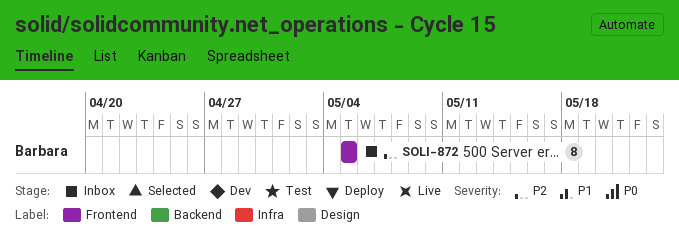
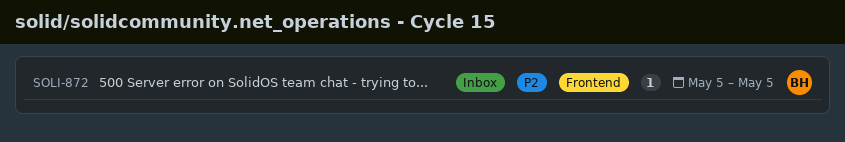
SOLI-872, estimate: 8 -> 1

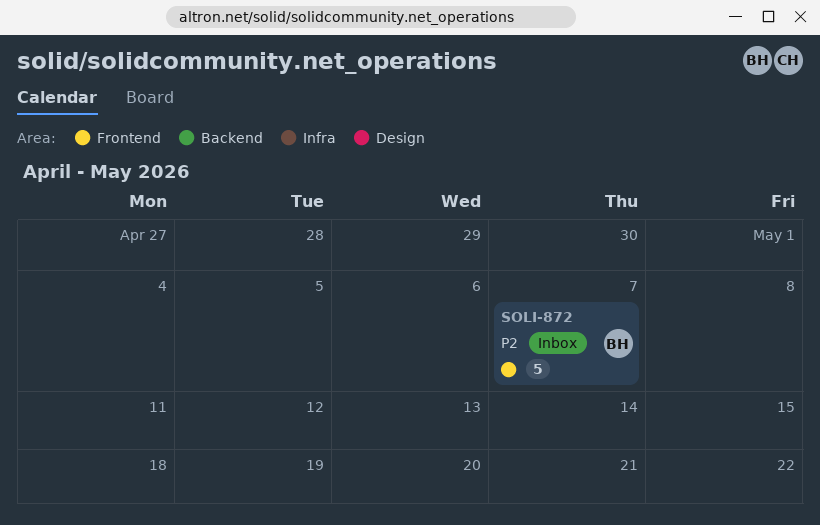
SOLI-872, estimate: 1 -> 5
SOLI-872, due: May 5 -> May 7

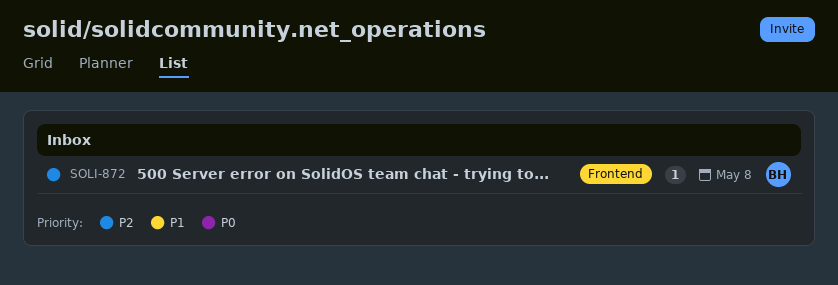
SOLI-872, estimate: 5 -> 1
SOLI-872, due: May 7 -> May 8

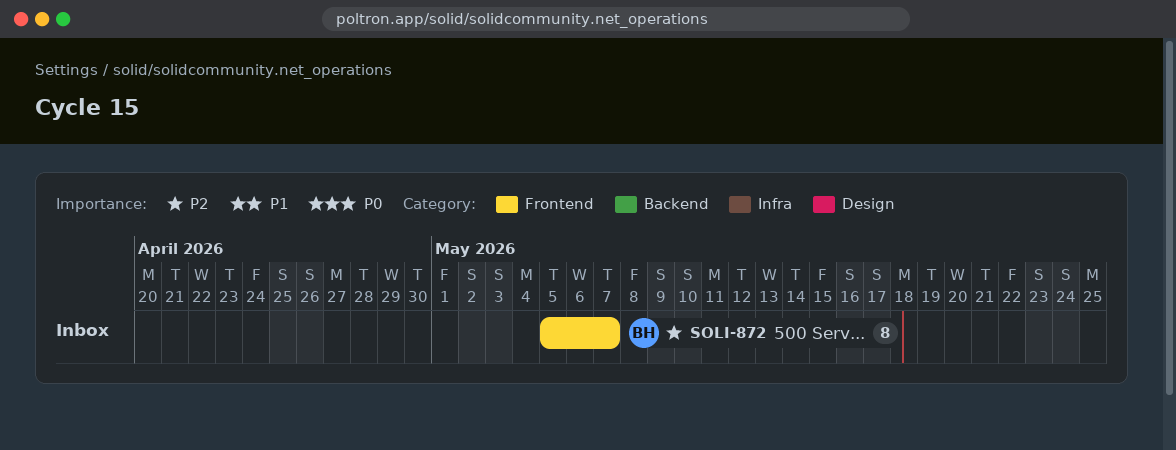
SOLI-872, estimate: 1 -> 8
SOLI-872, due: May 8 -> May 7

